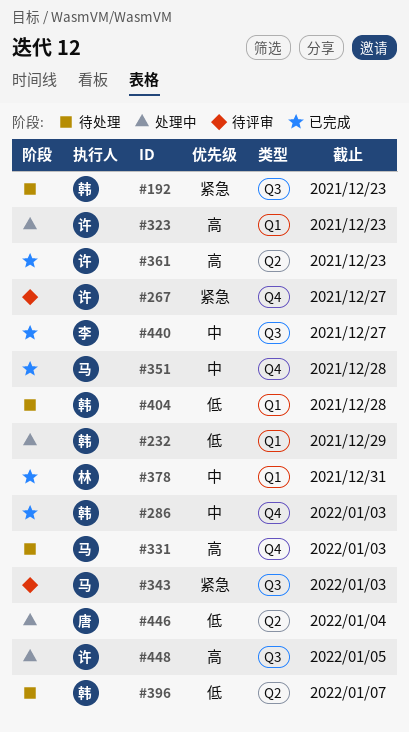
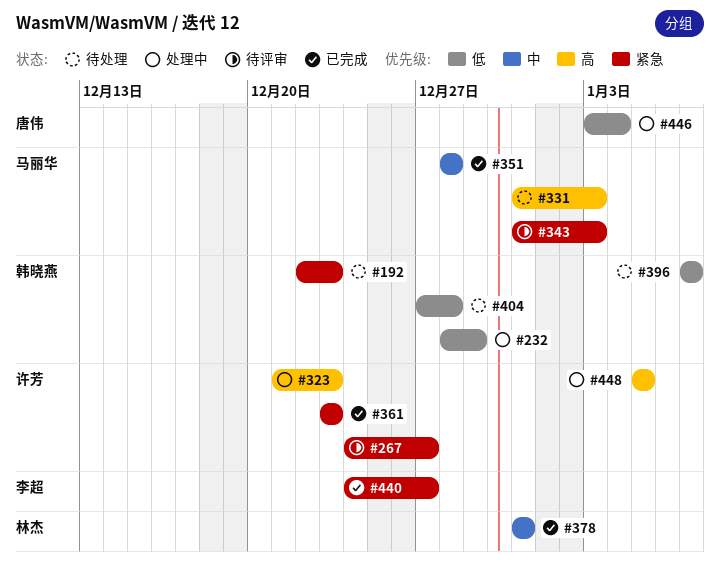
#286: present -> none
#361, priority: 高 -> 紧急
#440, priority: 中 -> 紧急

